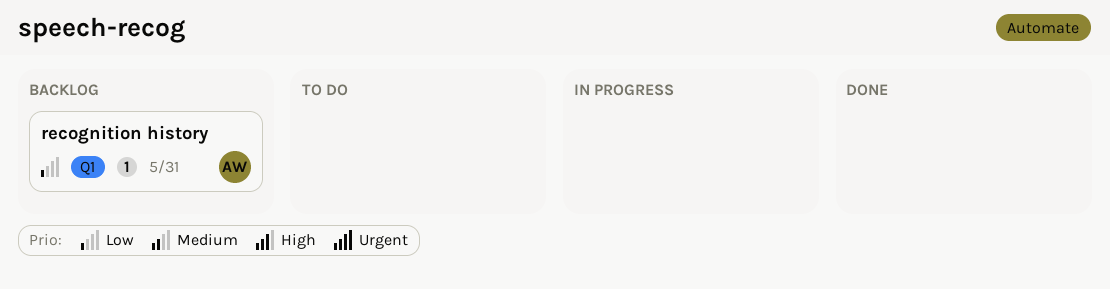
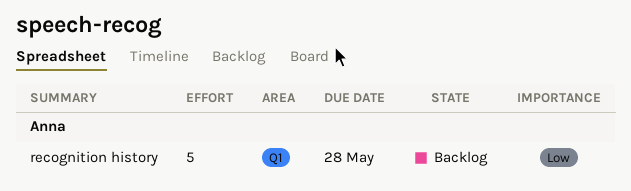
recognition history, estimate: 1 -> 5
recognition history, due: May 31 -> May 28

